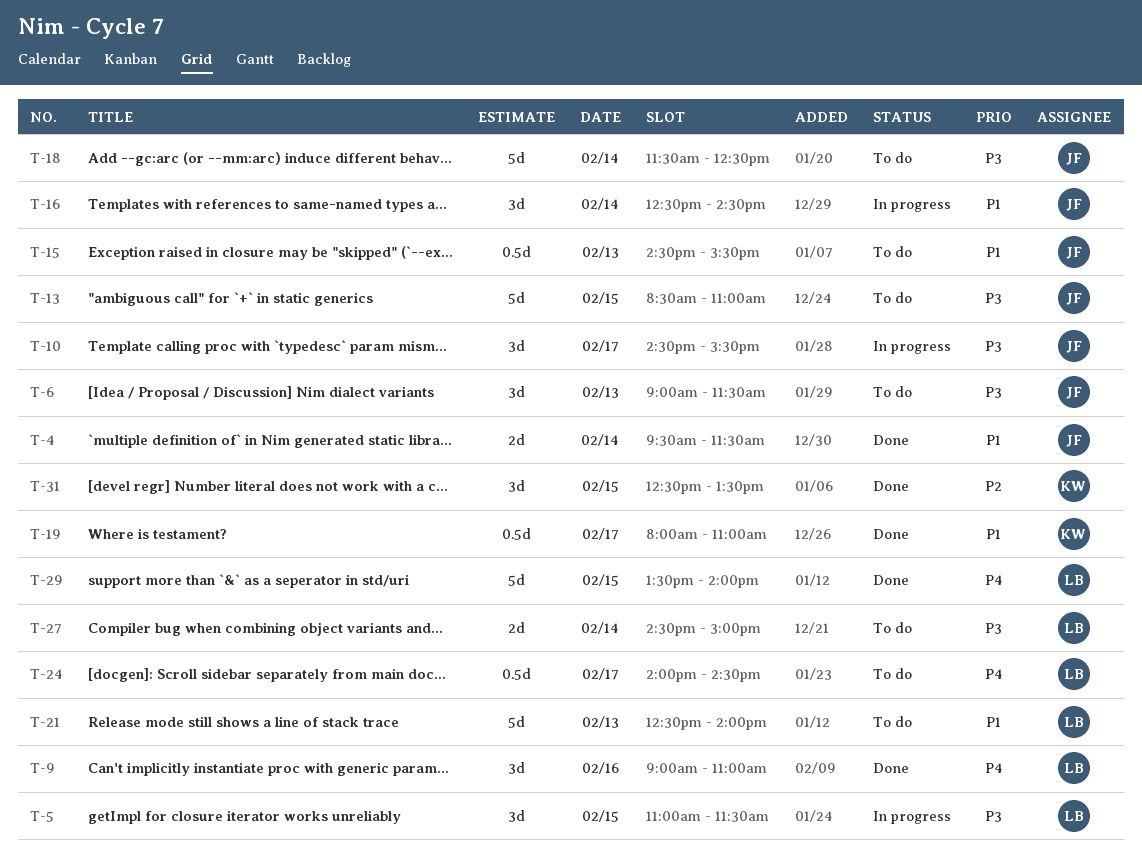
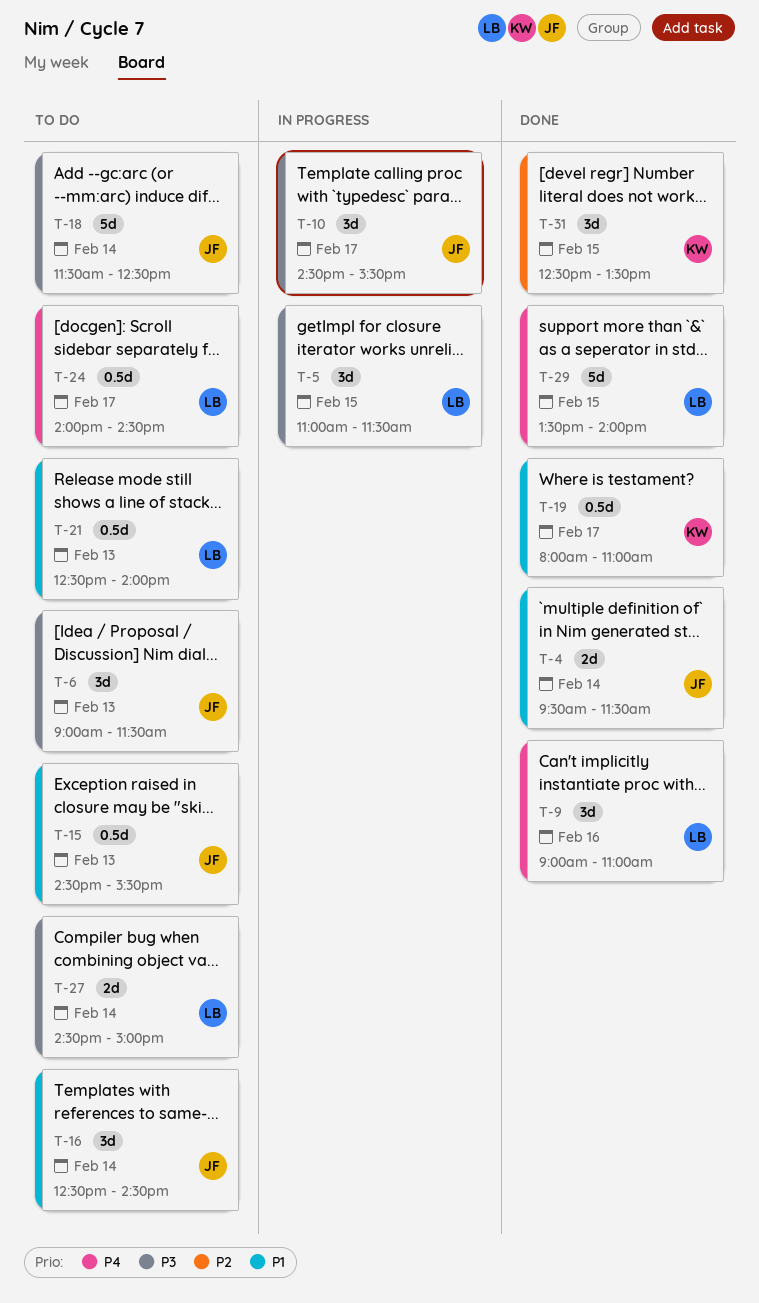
T-13: present -> none
T-16, status: In progress -> To do
T-21, estimate: 5d -> 0.5d

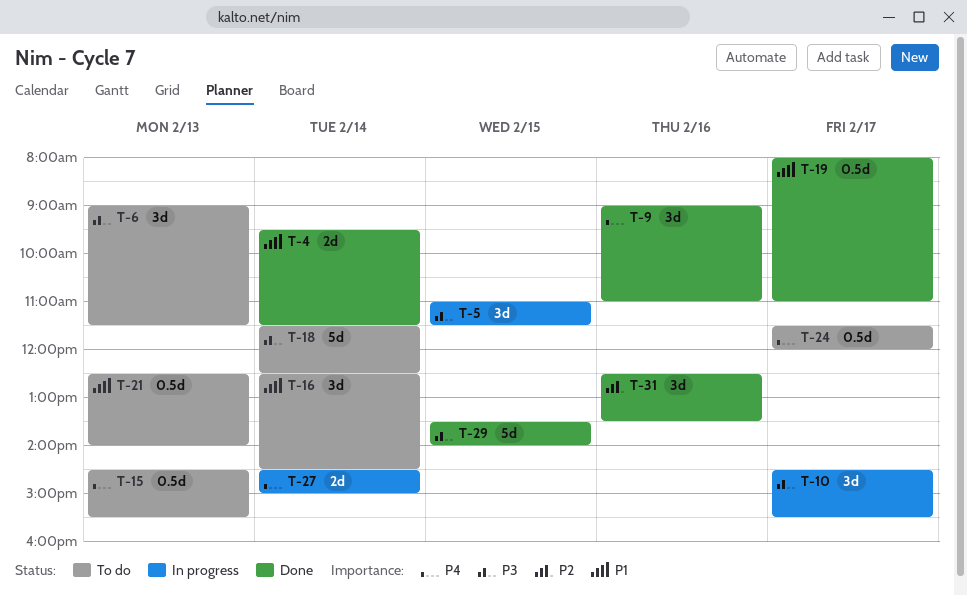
T-15, priority: P1 -> P4
T-24, begins: 14:00 -> 11:30
T-24, ends: 14:30 -> 12:00
T-27, status: To do -> In progress
T-27, priority: P3 -> P4
T-29, priority: P4 -> P3
T-31, day: Feb 15 -> Feb 16

